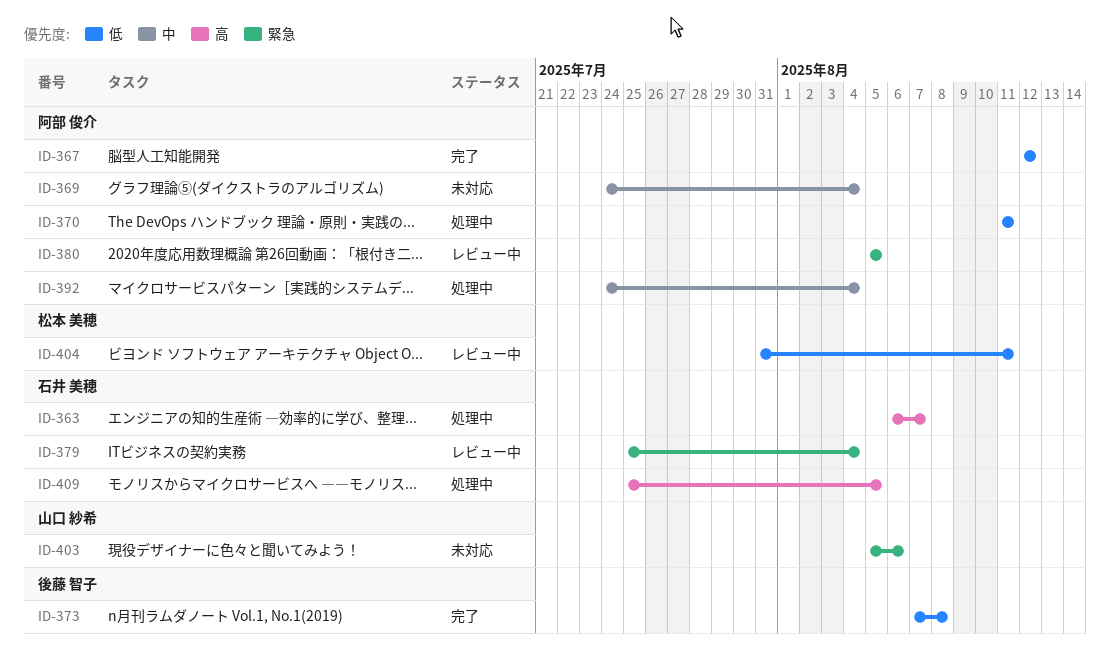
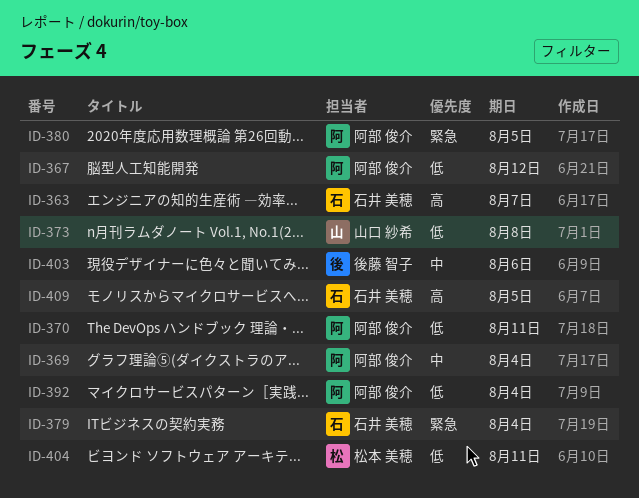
ID-373, owner: 後藤 智子 -> 山口 紗希
ID-392, priority: 中 -> 低
ID-403, owner: 山口 紗希 -> 後藤 智子
ID-403, priority: 緊急 -> 中

